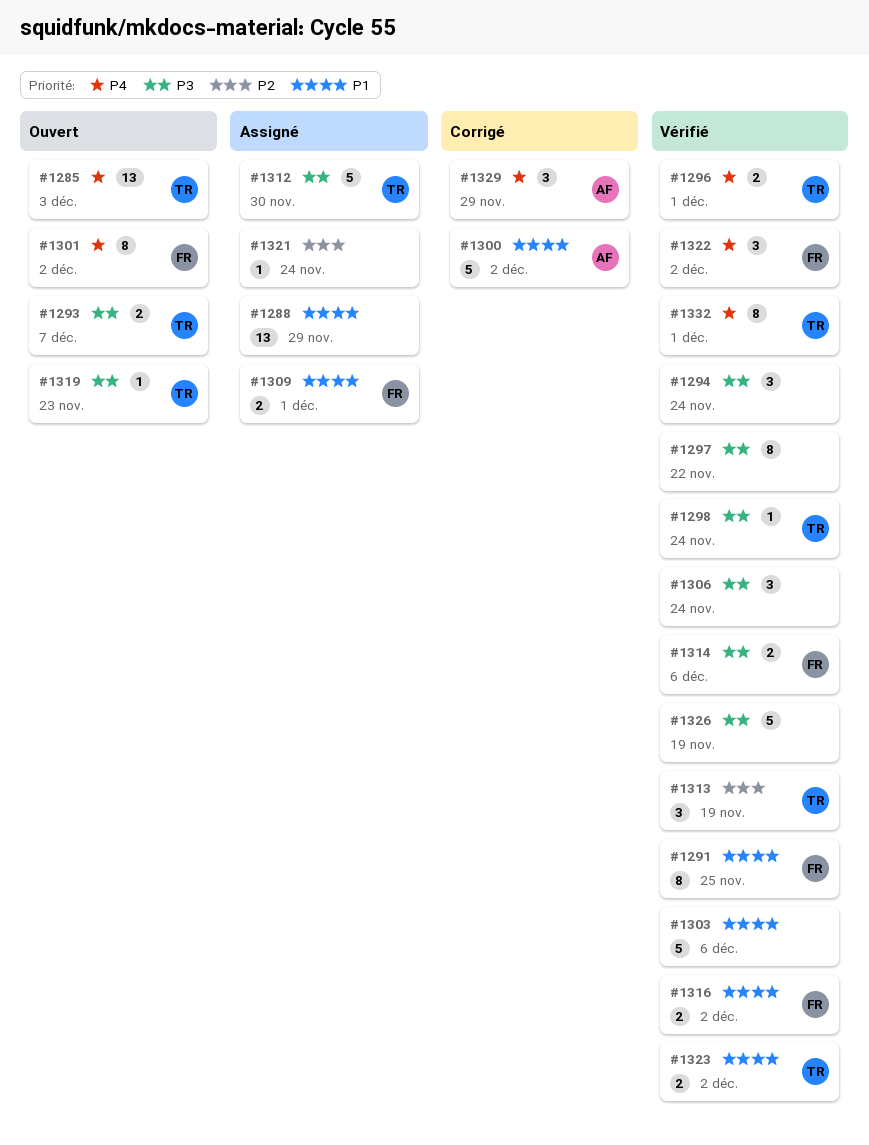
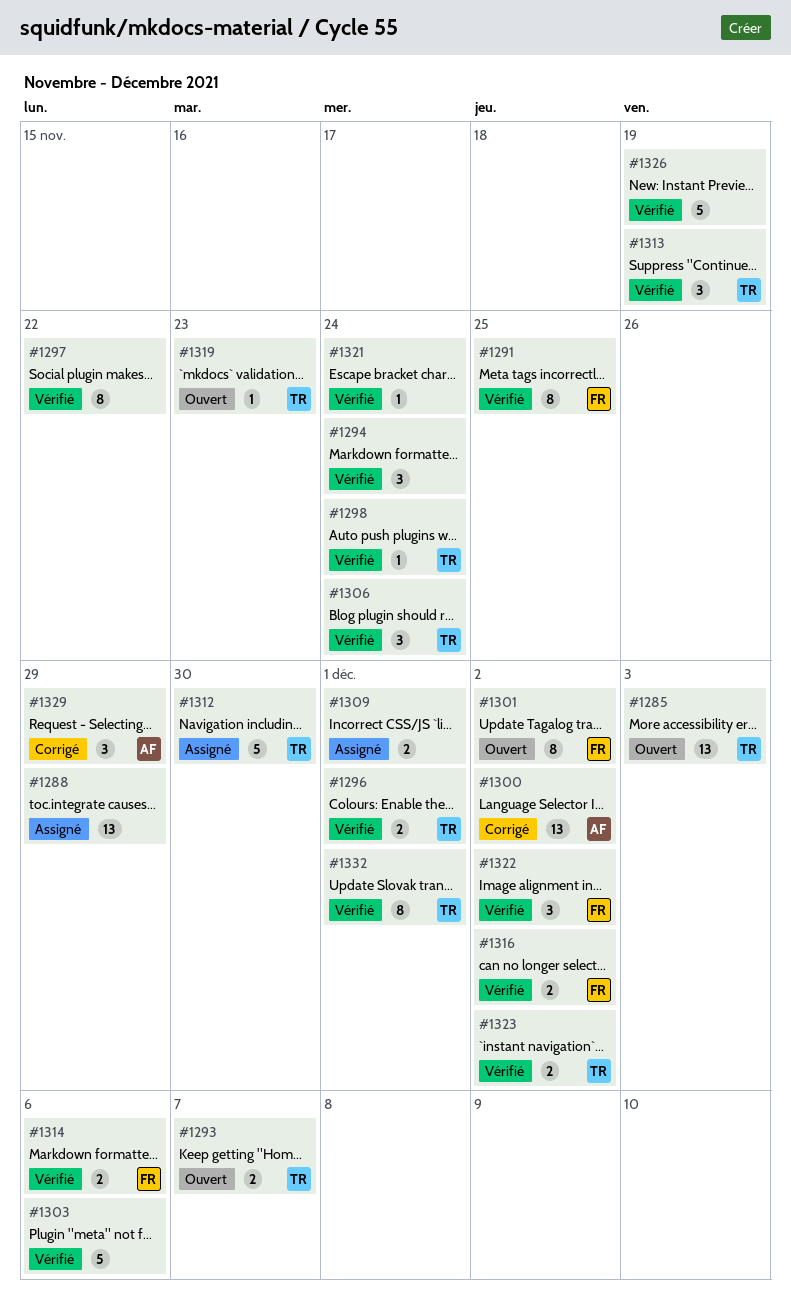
#1300, estimate: 5 -> 13
#1306, owner: none -> TR
#1309, owner: FR -> none
#1321, status: Assigné -> Vérifié

